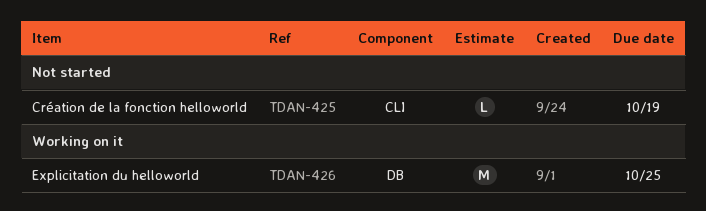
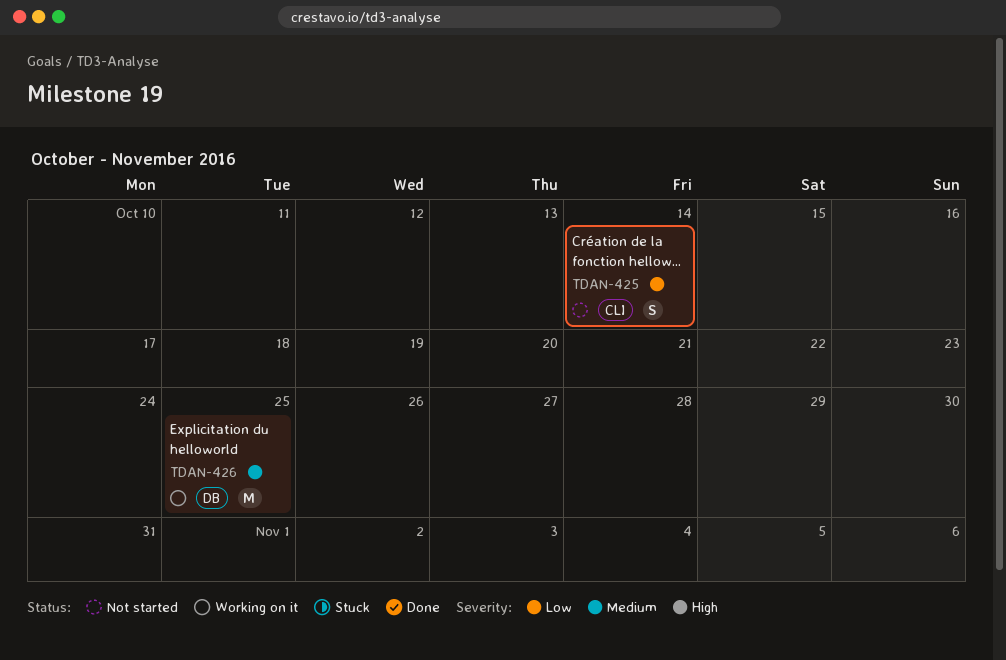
TDAN-425, estimate: L -> S
TDAN-425, due: Oct 19 -> Oct 14

